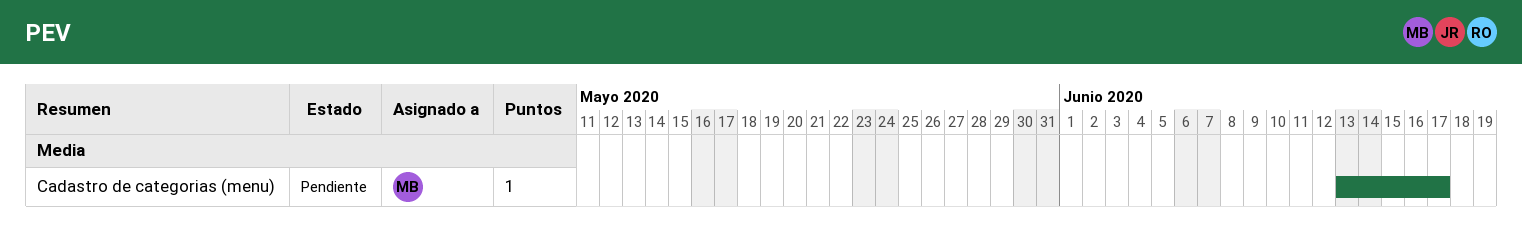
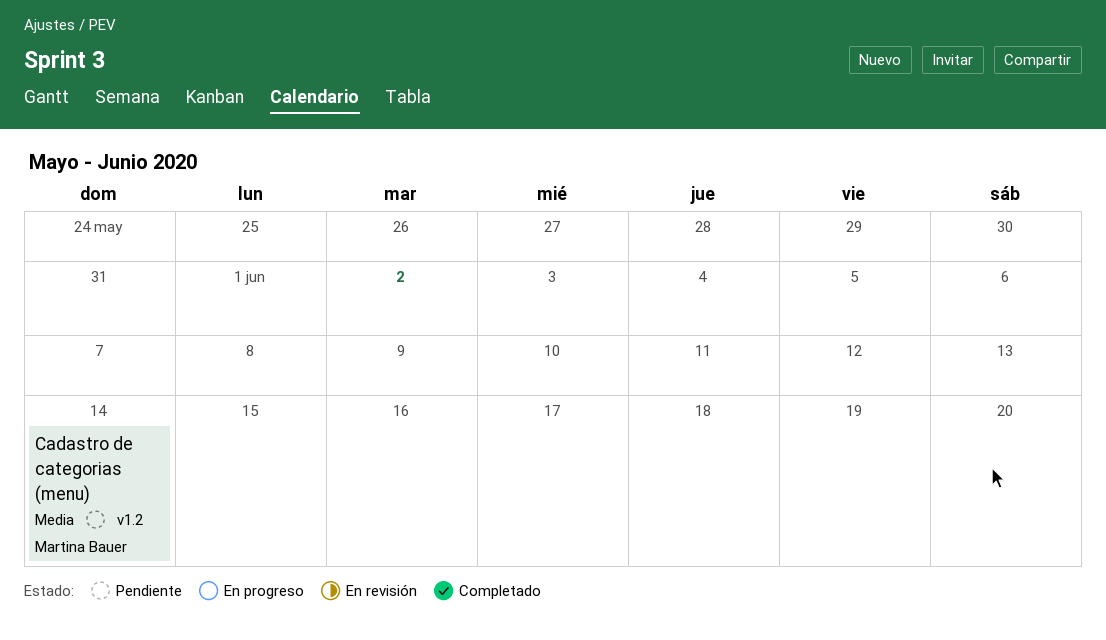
Cadastro de categorias (menu), due: Jun 17 -> Jun 14

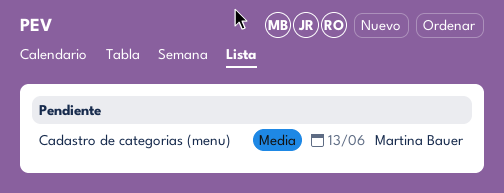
Cadastro de categorias (menu), due: Jun 14 -> Jun 13

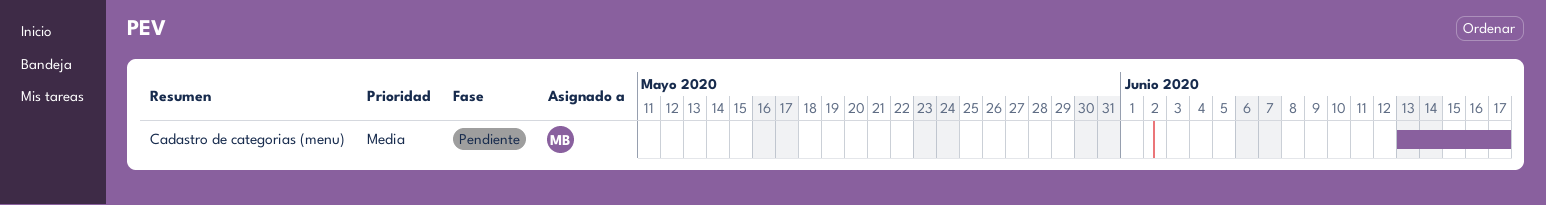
Cadastro de categorias (menu), due: Jun 13 -> Jun 17

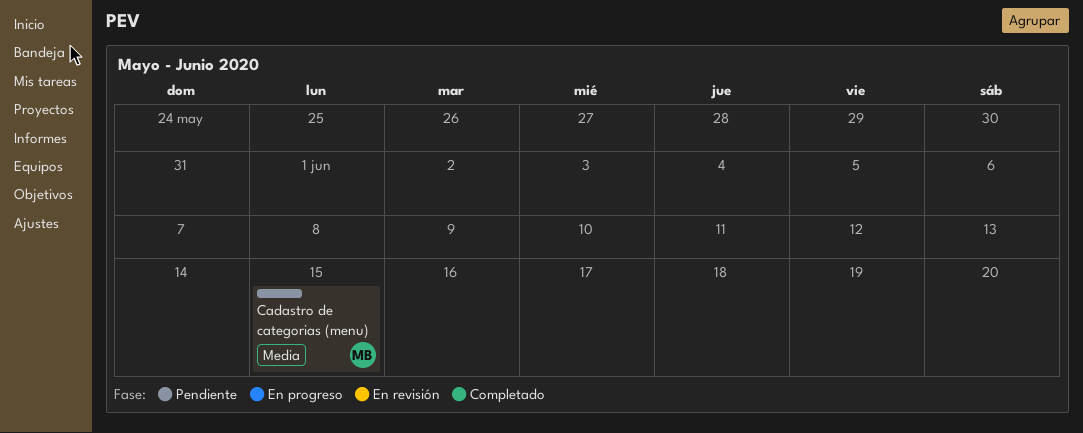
Cadastro de categorias (menu), due: Jun 17 -> Jun 15

